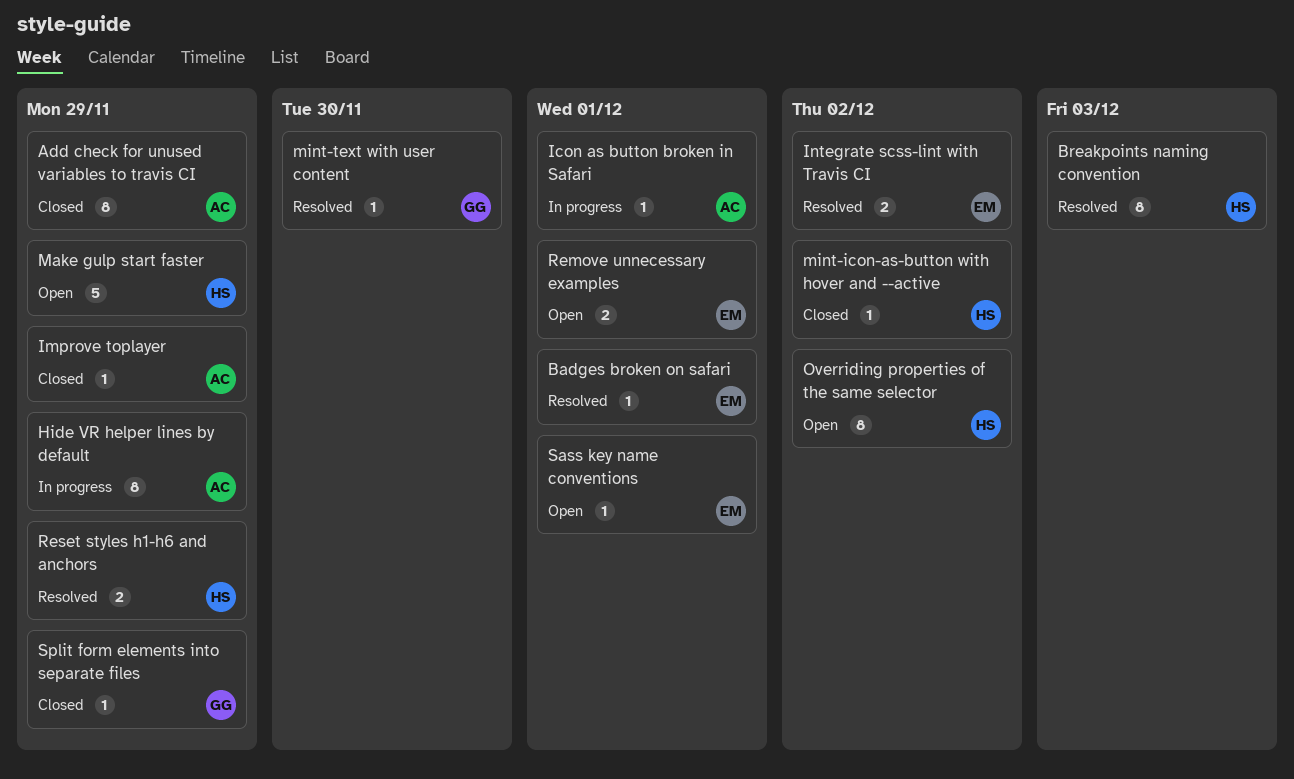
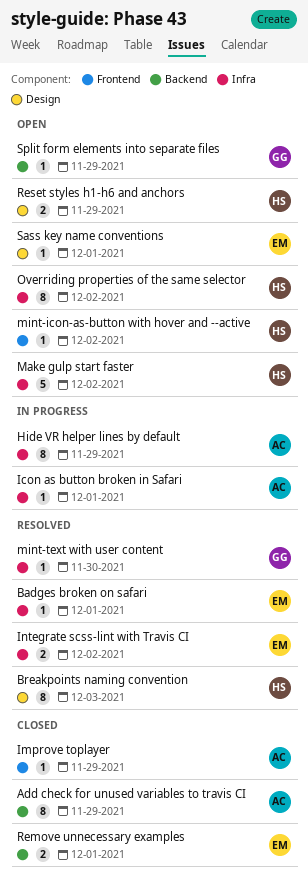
Make gulp start faster, due: Nov 29 -> Dec 2
mint-icon-as-button with hover and --active, status: Closed -> Open
Remove unnecessary examples, status: Open -> Closed
Reset styles h1-h6 and anchors, status: Resolved -> Open
Split form elements into separate files, status: Closed -> Open

